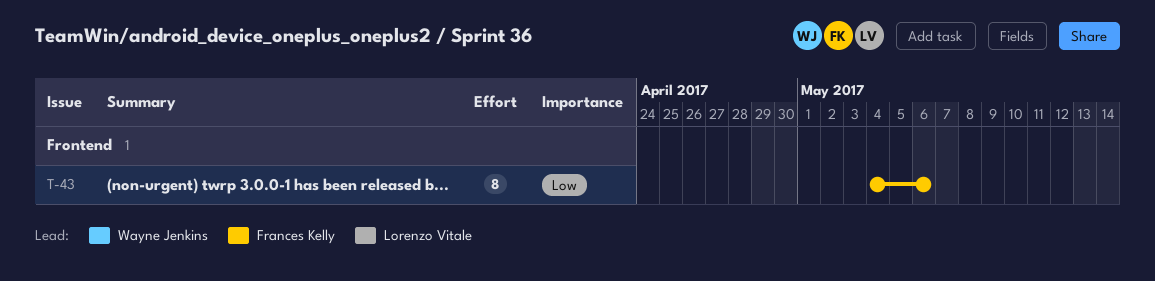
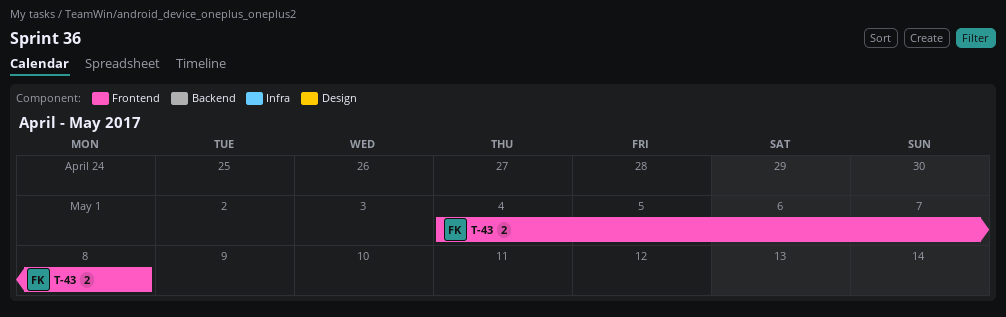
T-43, estimate: 8 -> 2
T-43, due: May 6 -> May 8

